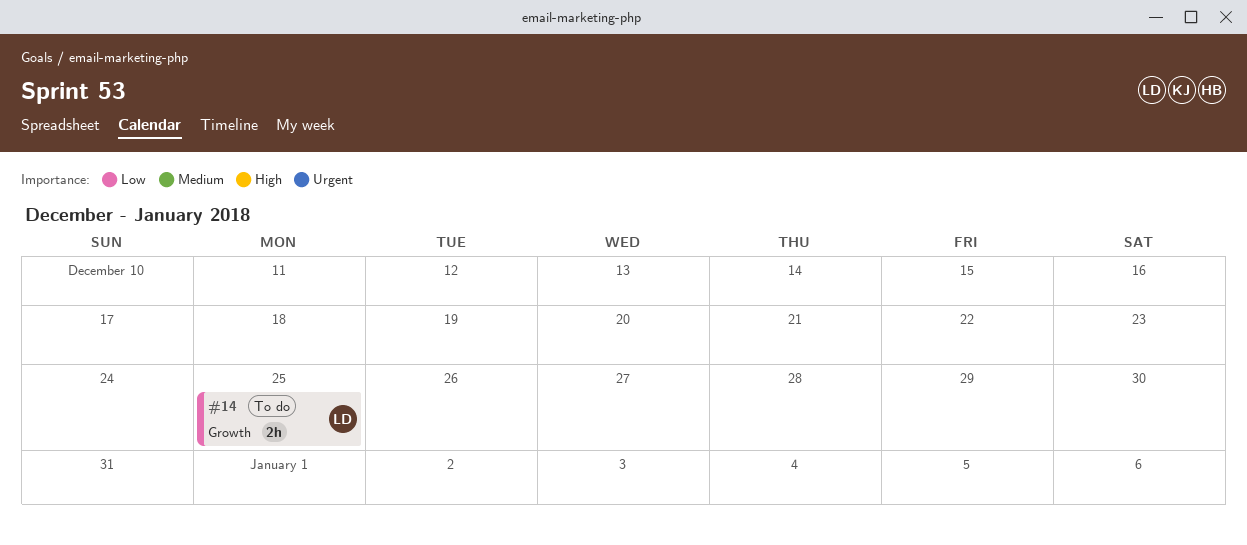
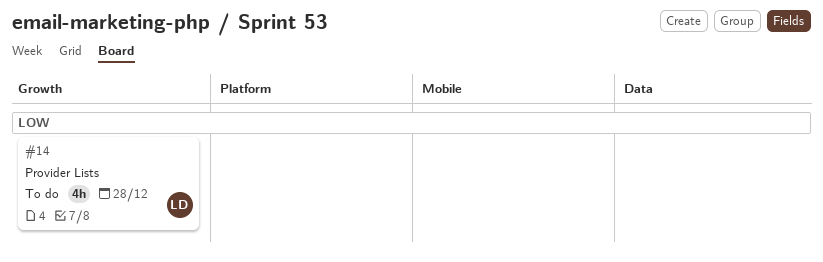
#14, estimate: 2h -> 4h
#14, due: Dec 25 -> Dec 28

